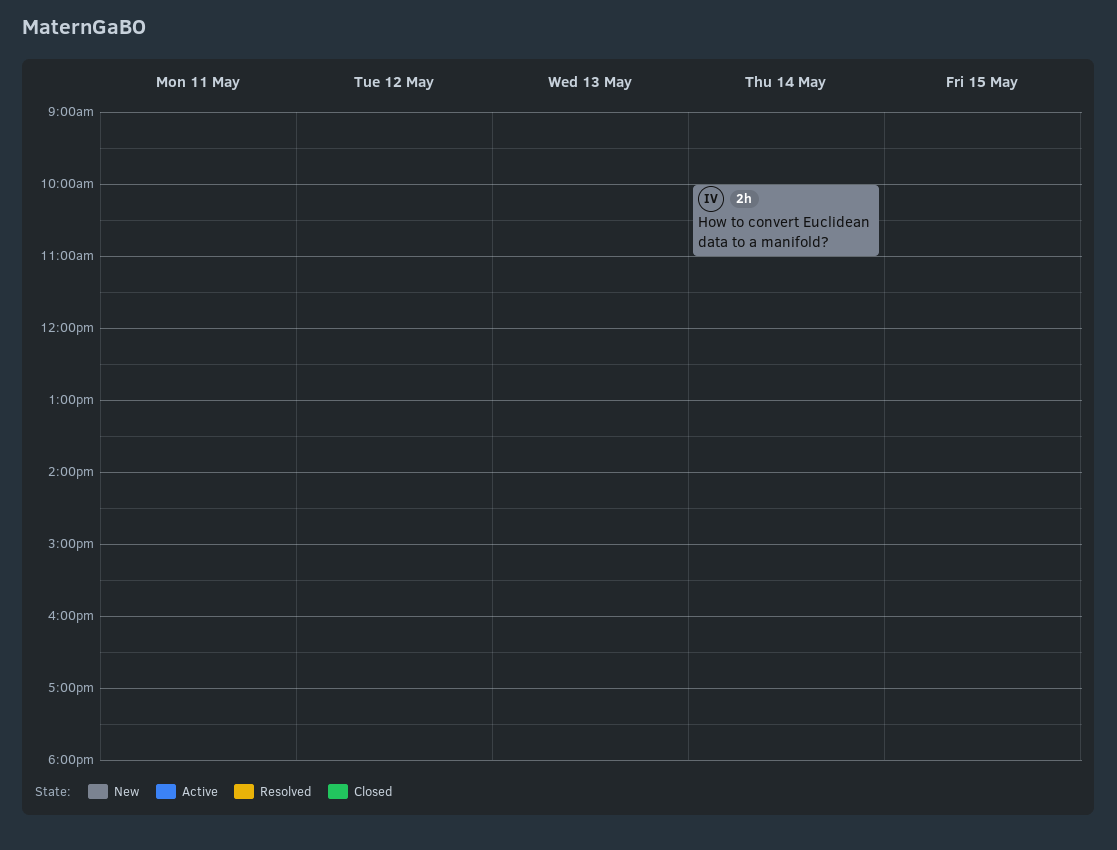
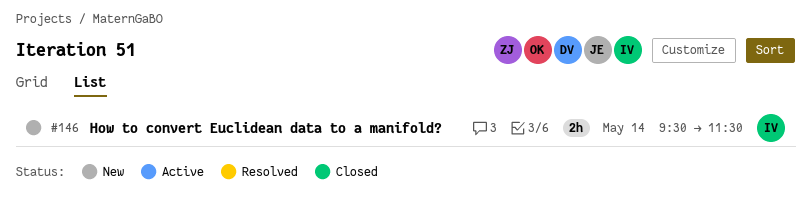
How to convert Euclidean data to a manifold?, begins: 10:00 -> 09:30
How to convert Euclidean data to a manifold?, ends: 11:00 -> 11:30

